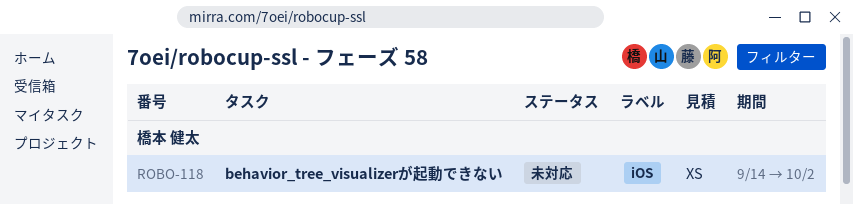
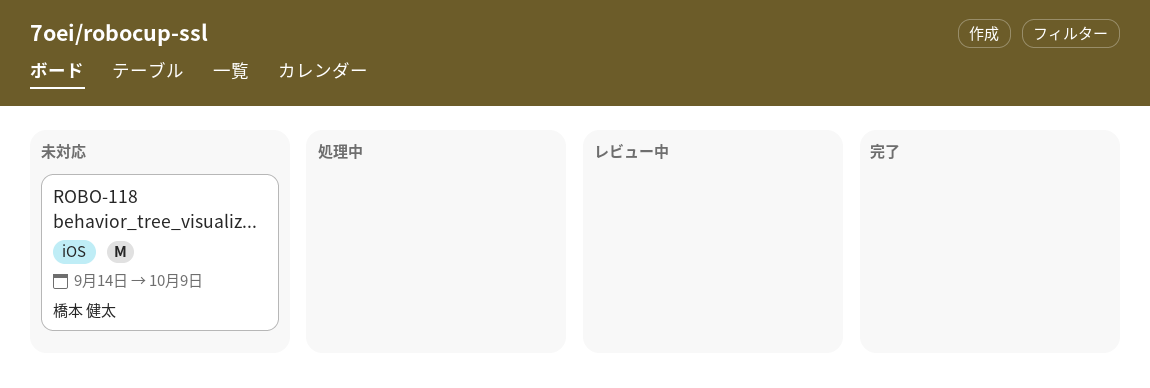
ROBO-118, estimate: XS -> M
ROBO-118, due: Oct 2 -> Oct 9

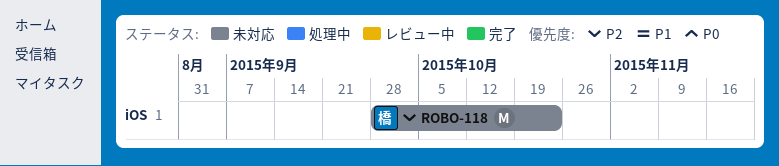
ROBO-118, start: Sep 14 -> Sep 28
ROBO-118, due: Oct 9 -> Oct 23

